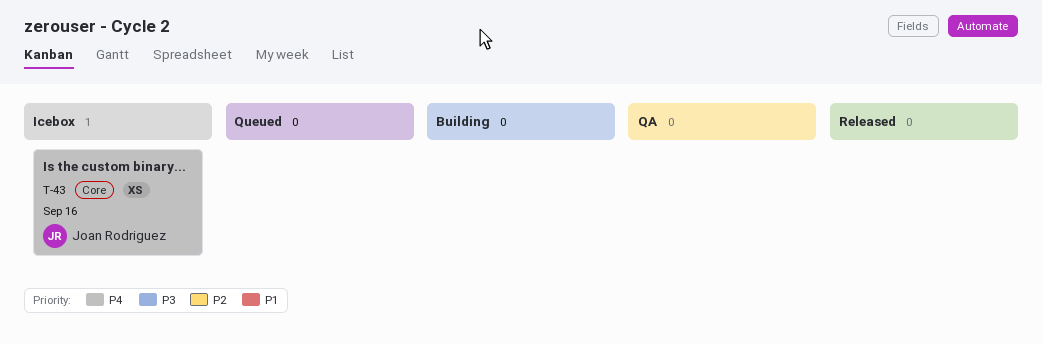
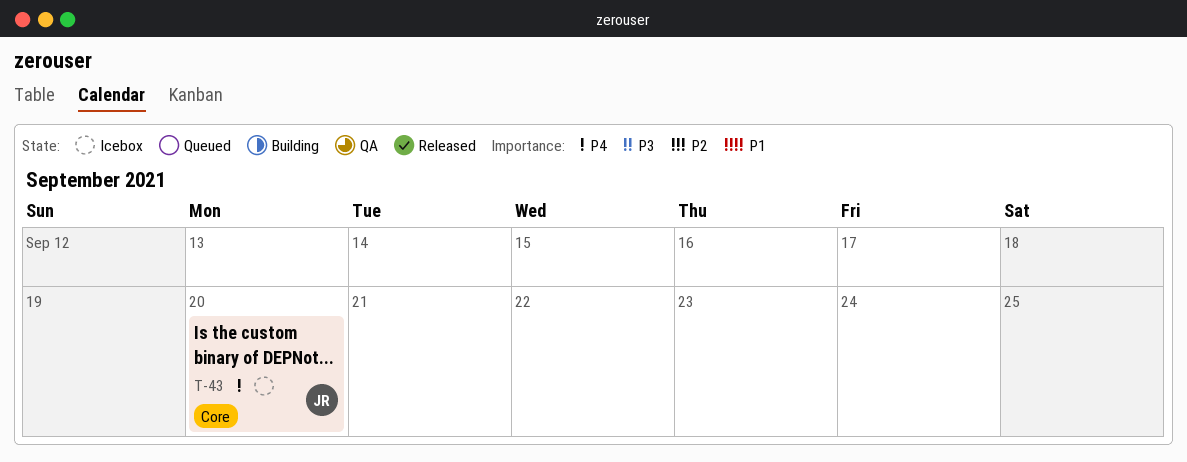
T-43, due: Sep 16 -> Sep 20

